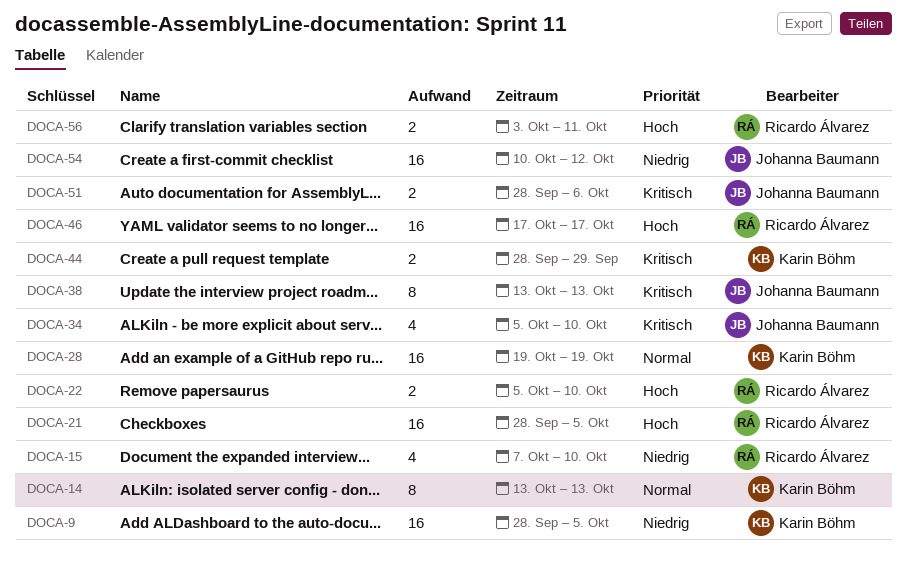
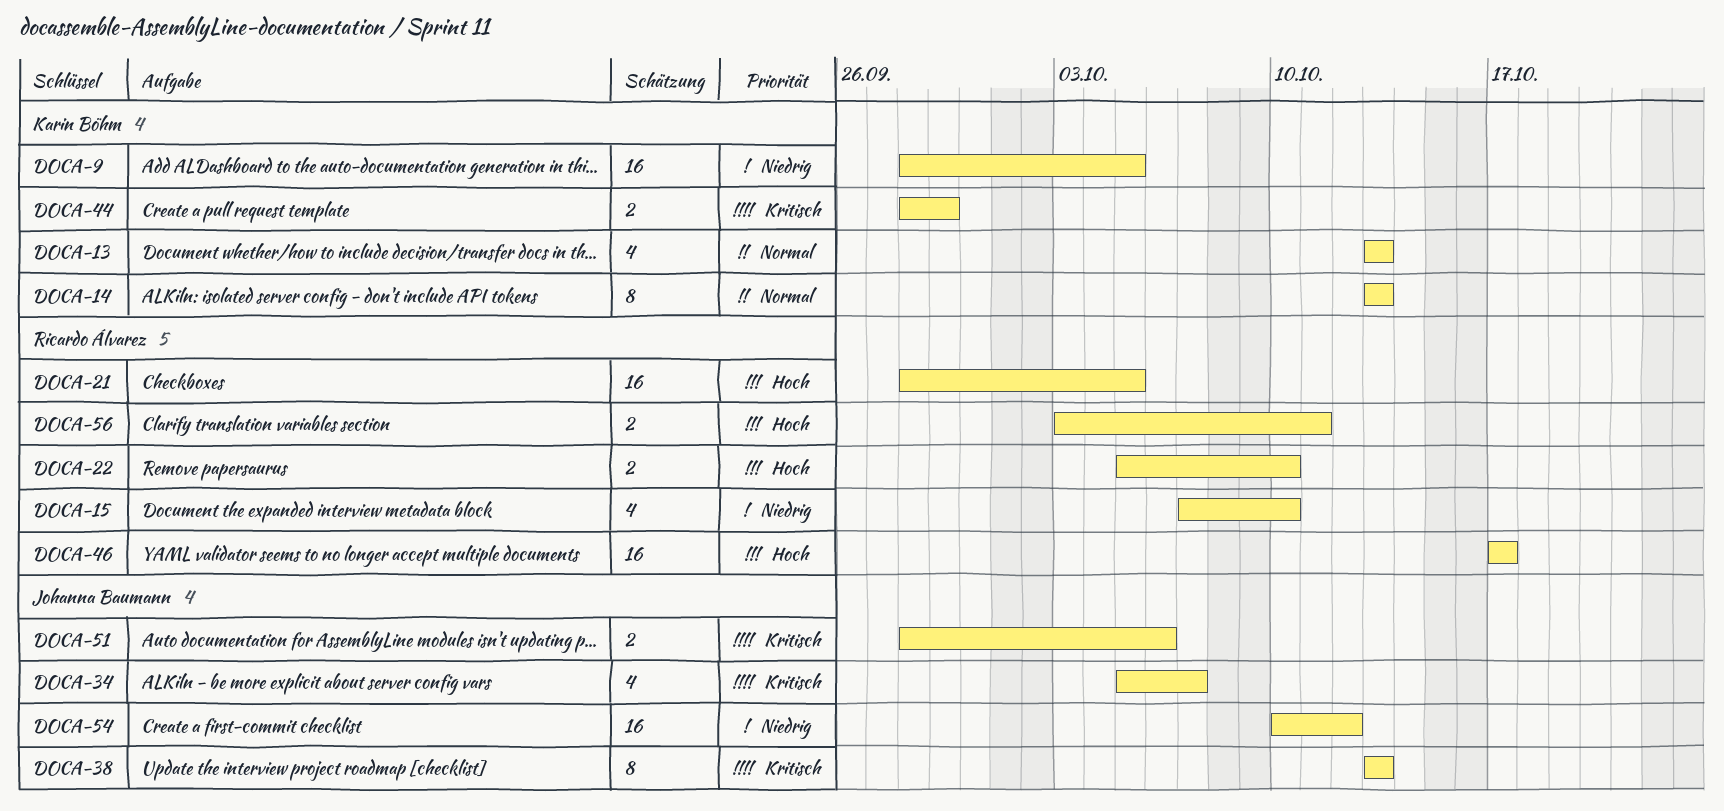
DOCA-13: none -> present
DOCA-28: present -> none
DOCA-34, due: Oct 10 -> Oct 7

